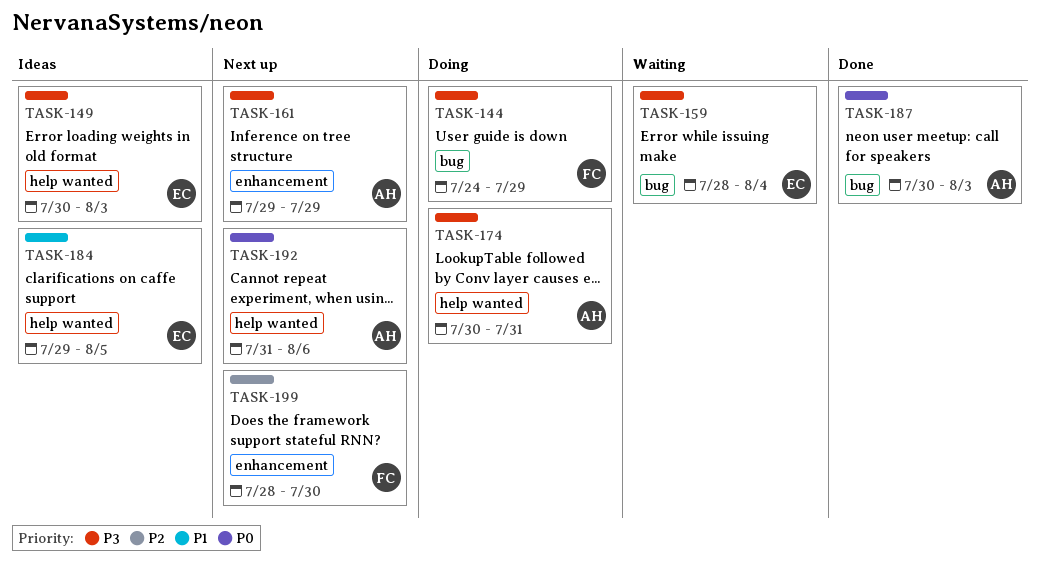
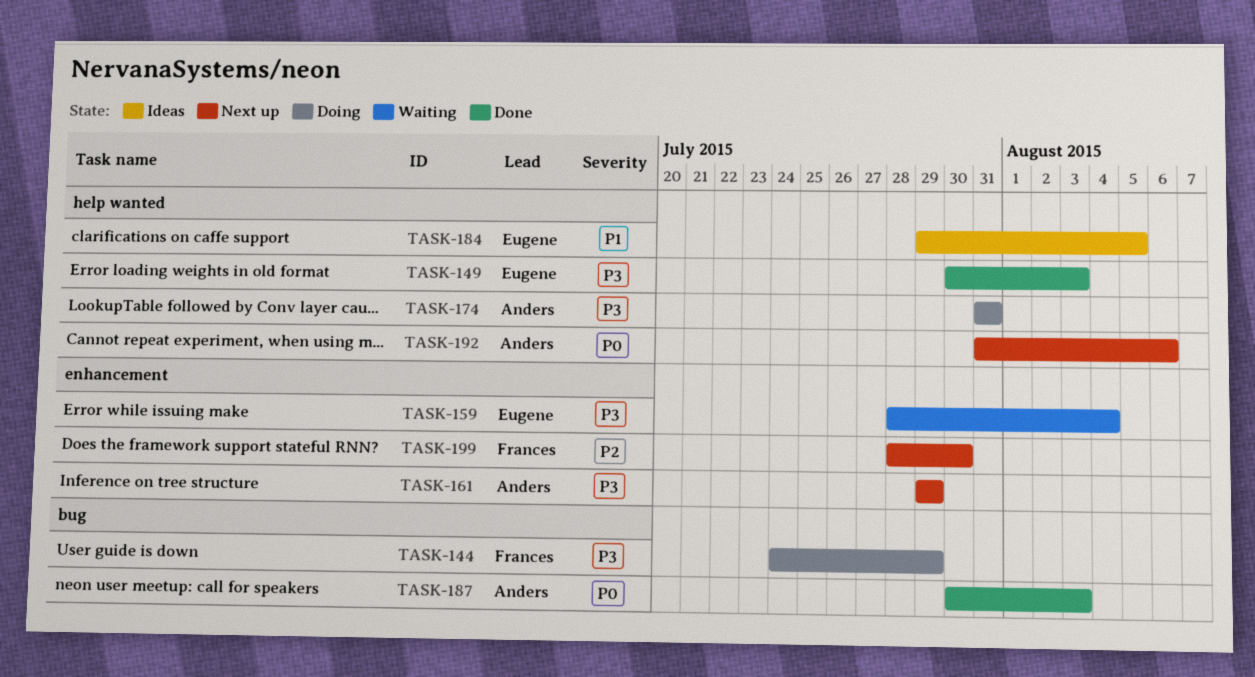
TASK-149, status: Ideas -> Done
TASK-159, label: bug -> enhancement
TASK-174, start: Jul 30 -> Jul 31

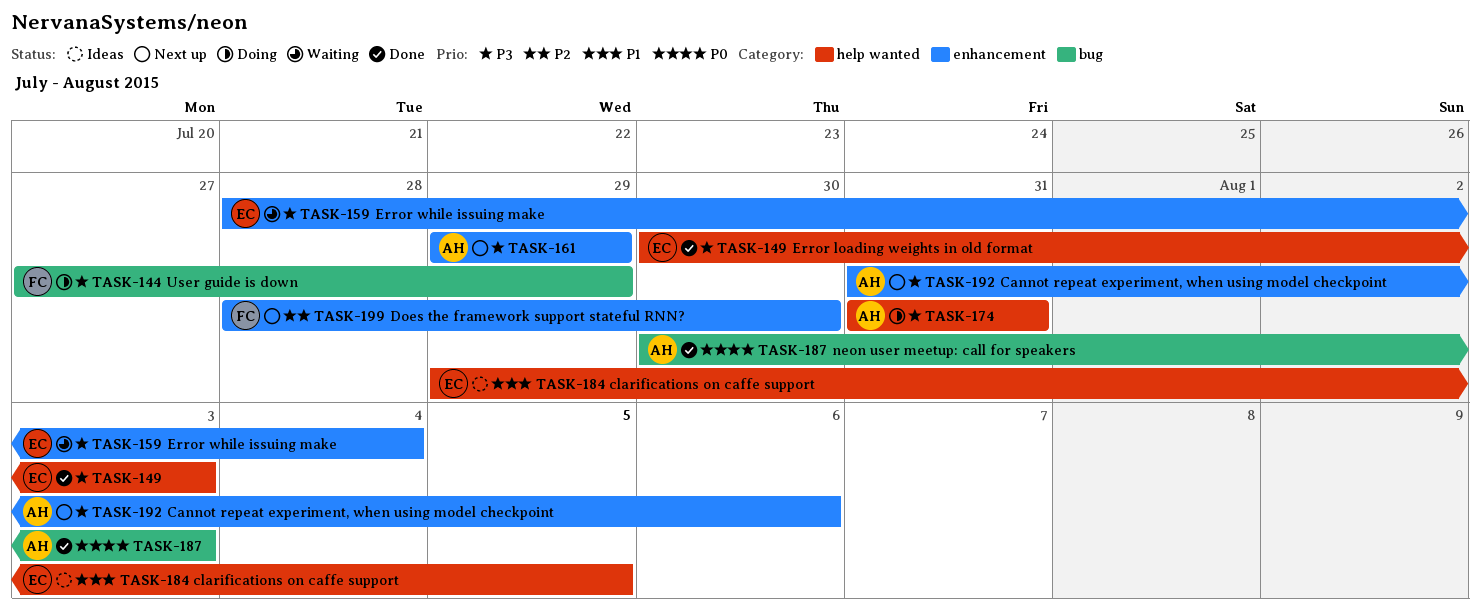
TASK-144, start: Jul 24 -> Jul 27
TASK-192, priority: P0 -> P3
TASK-192, label: help wanted -> enhancement

